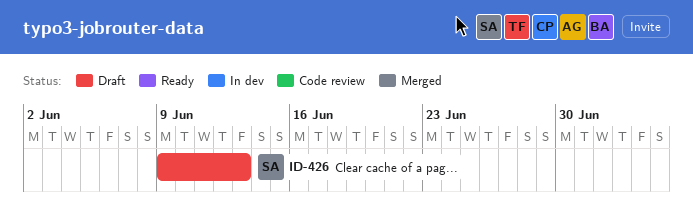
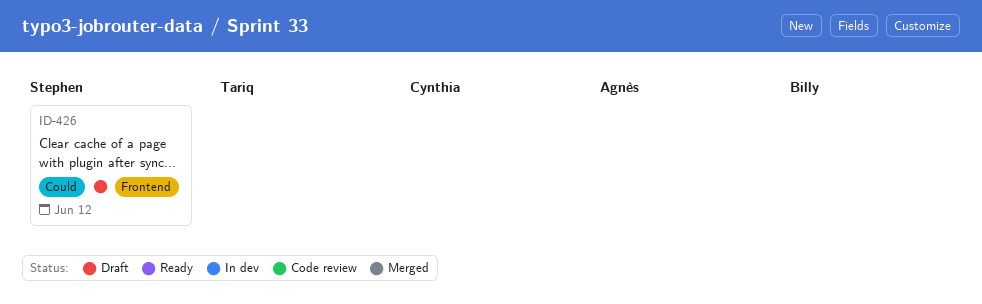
ID-426, due: Jun 13 -> Jun 12

